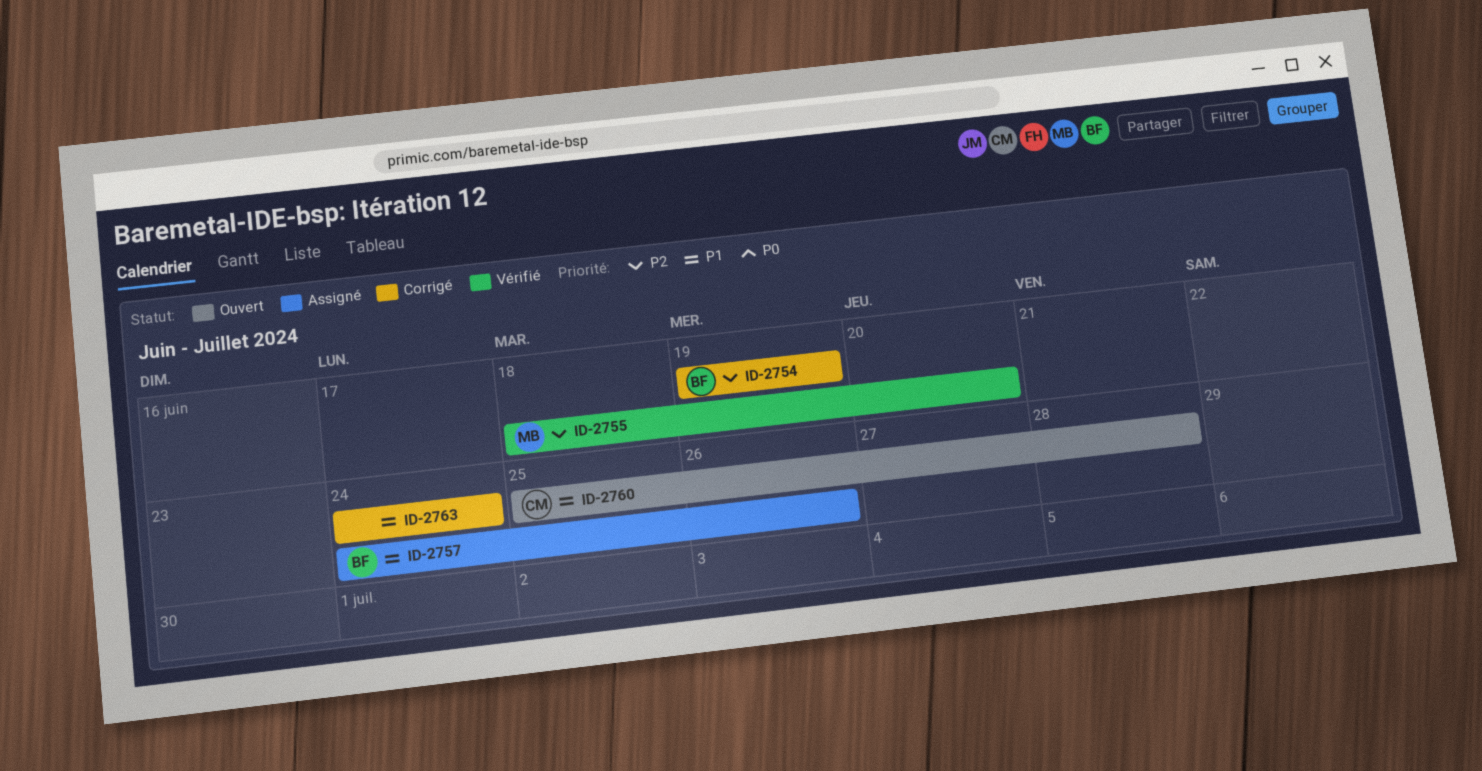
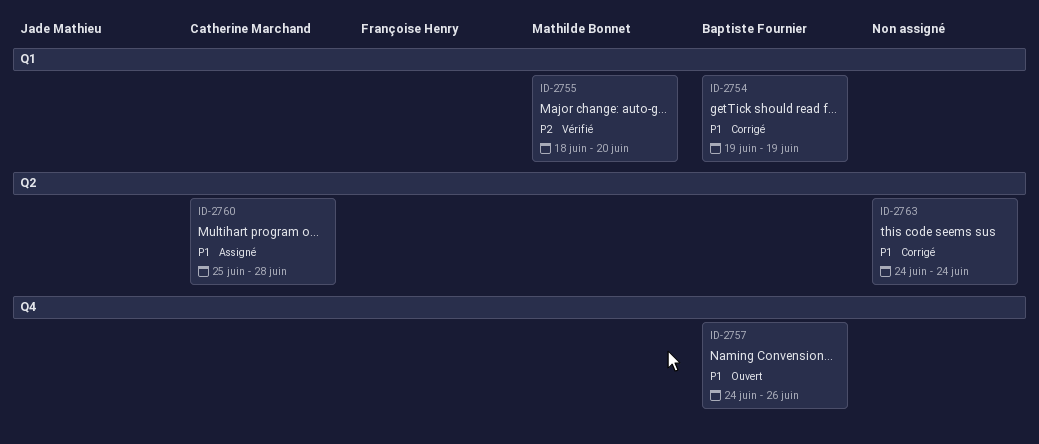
ID-2754, priority: P2 -> P1
ID-2757, status: Assigné -> Ouvert
ID-2760, status: Ouvert -> Assigné

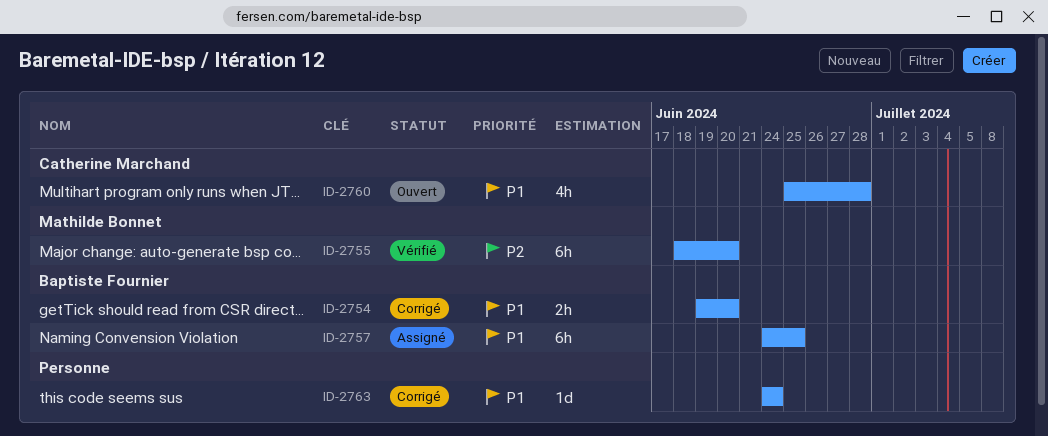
ID-2754, due: Jun 19 -> Jun 20
ID-2757, status: Ouvert -> Assigné
ID-2757, due: Jun 26 -> Jun 25
ID-2760, status: Assigné -> Ouvert

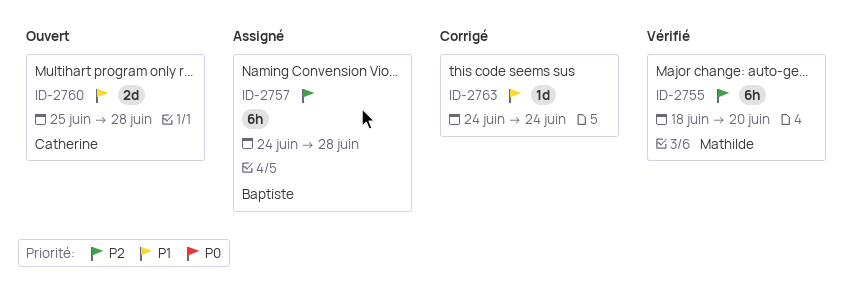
ID-2754: present -> none
ID-2757, priority: P1 -> P2
ID-2757, due: Jun 25 -> Jun 28
ID-2760, estimate: 4h -> 2d

